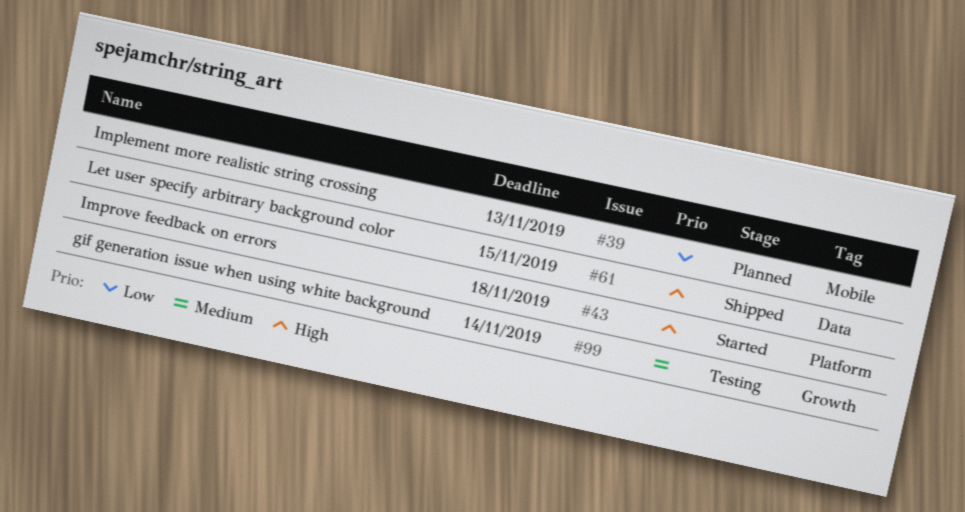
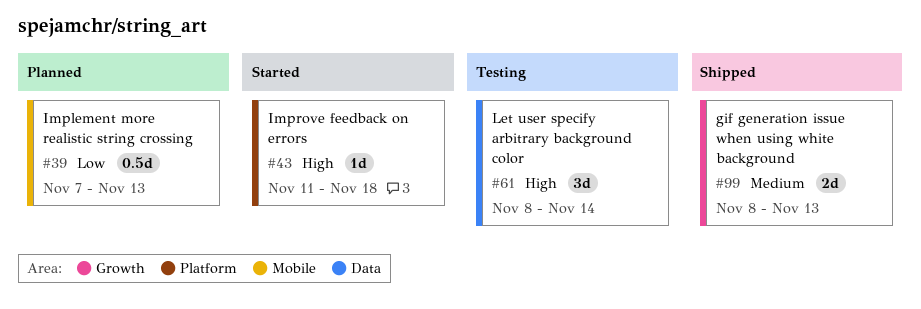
#61, status: Shipped -> Testing
#61, due: Nov 15 -> Nov 14
#99, status: Testing -> Shipped
#99, due: Nov 14 -> Nov 13

